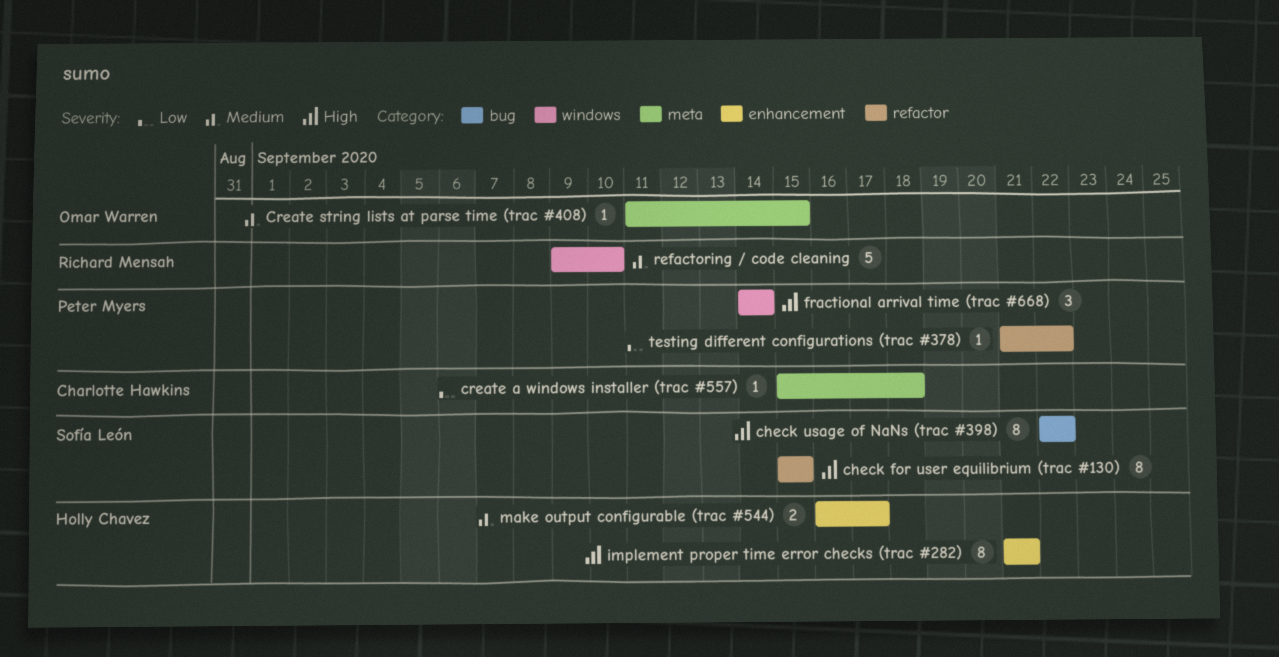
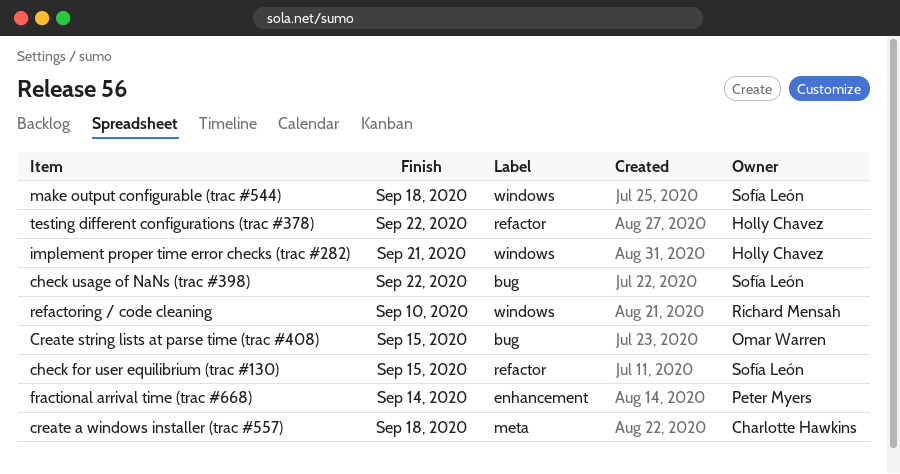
Create string lists at parse time (trac #408), label: meta -> bug
fractional arrival time (trac #668), label: windows -> enhancement
implement proper time error checks (trac #282), label: enhancement -> windows
make output configurable (trac #544), owner: Holly Chavez -> Sofía León
make output configurable (trac #544), label: enhancement -> windows
make output configurable (trac #544), due: Sep 17 -> Sep 18
testing different configurations (trac #378), owner: Peter Myers -> Holly Chavez

